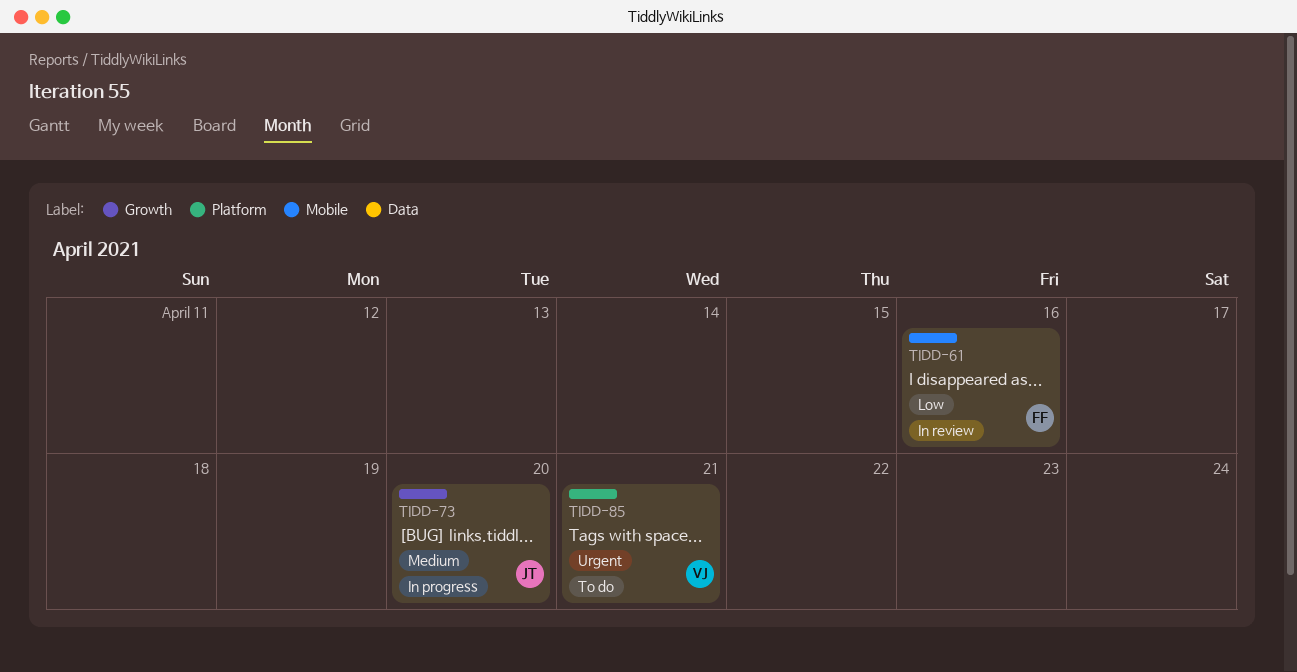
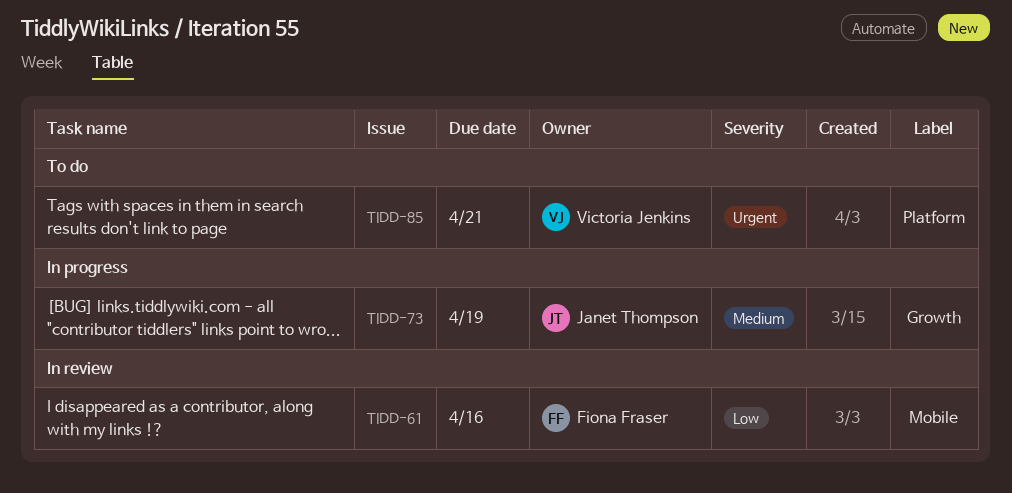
TIDD-73, due: Apr 20 -> Apr 19

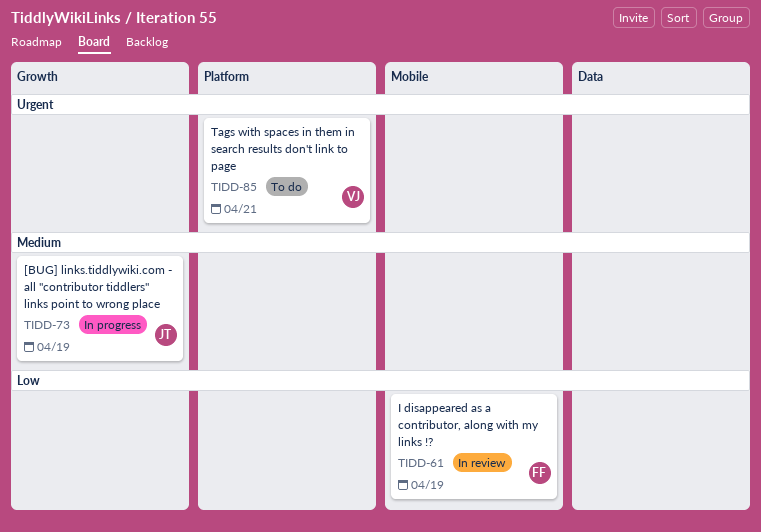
TIDD-61, due: Apr 16 -> Apr 19

